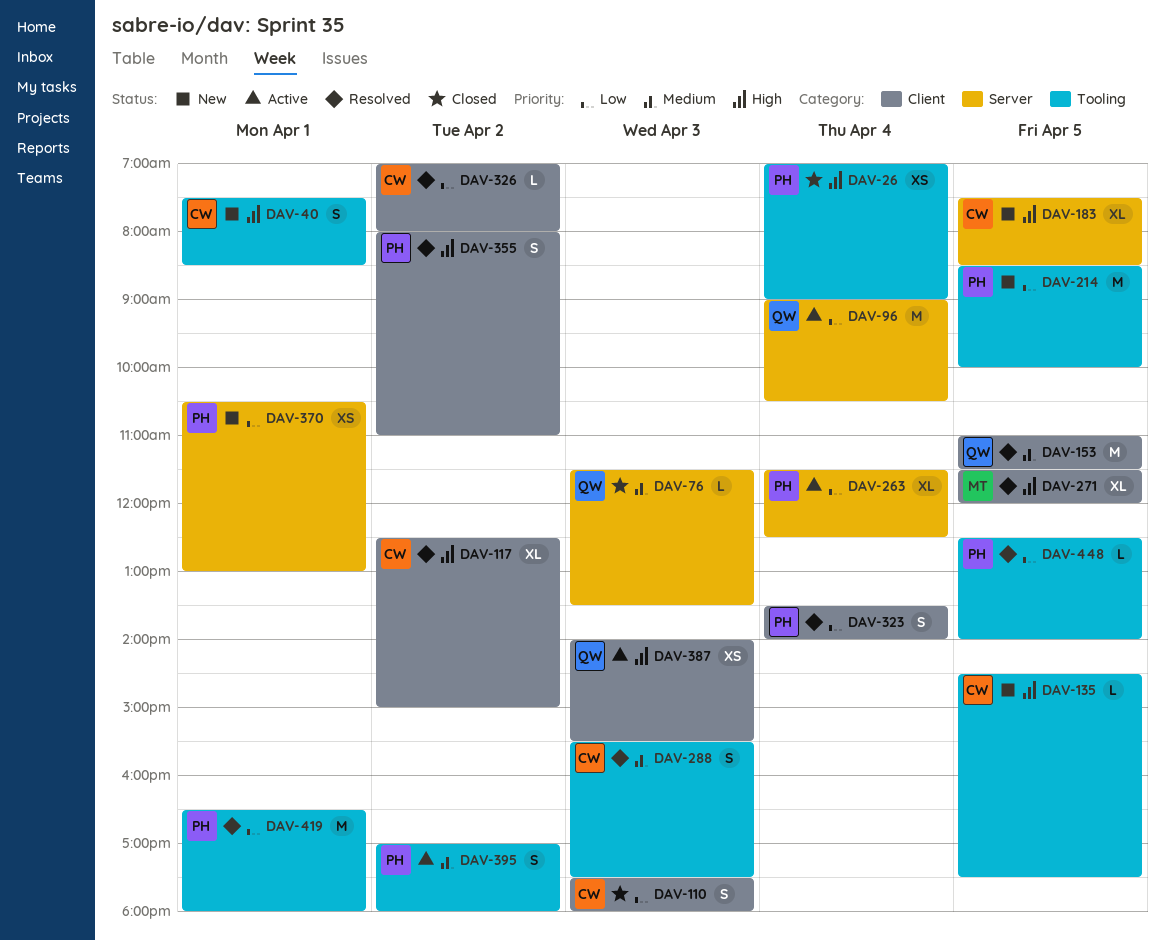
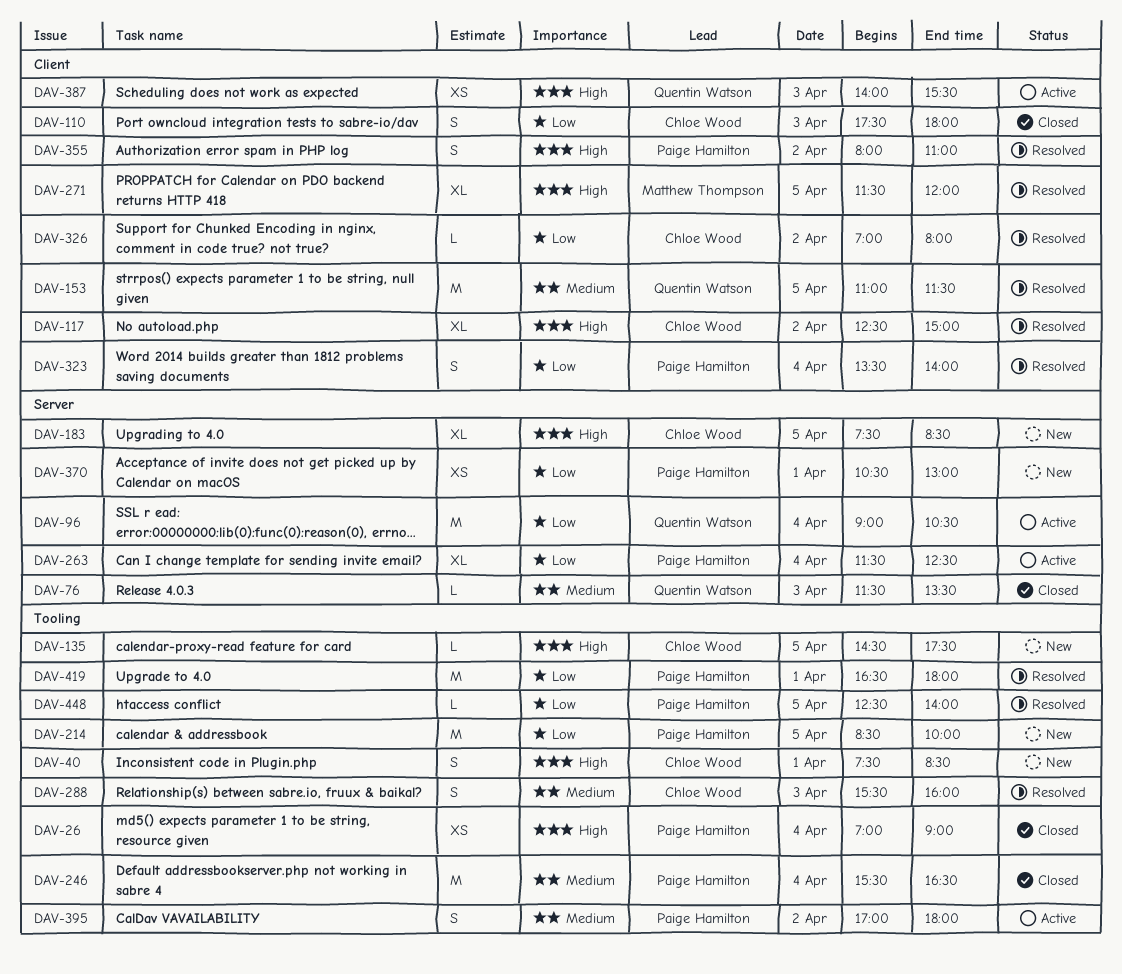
DAV-246: none -> present
DAV-288, ends: 17:30 -> 16:00

